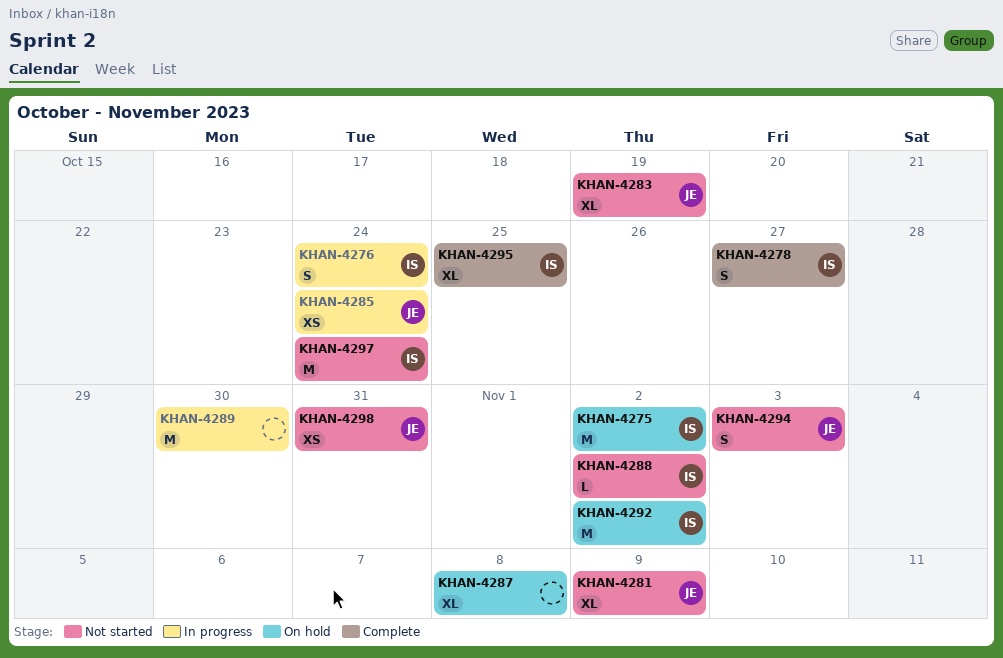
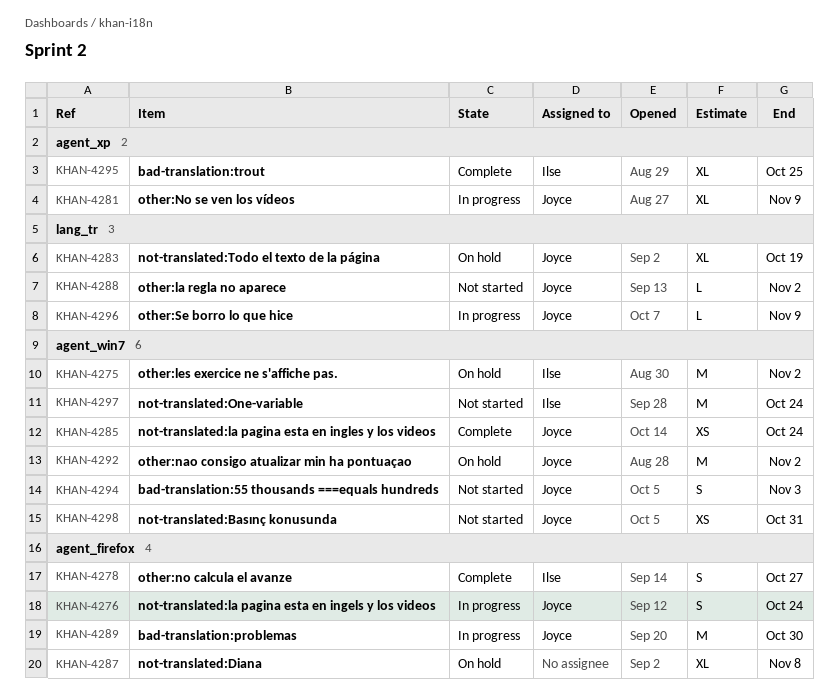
KHAN-4276, owner: Ilse -> Joyce
KHAN-4281, status: Not started -> In progress
KHAN-4283, status: Not started -> On hold
KHAN-4285, status: In progress -> Complete
KHAN-4288, owner: Ilse -> Joyce
KHAN-4289, owner: none -> Joyce
KHAN-4292, owner: Ilse -> Joyce
KHAN-4296: none -> present

